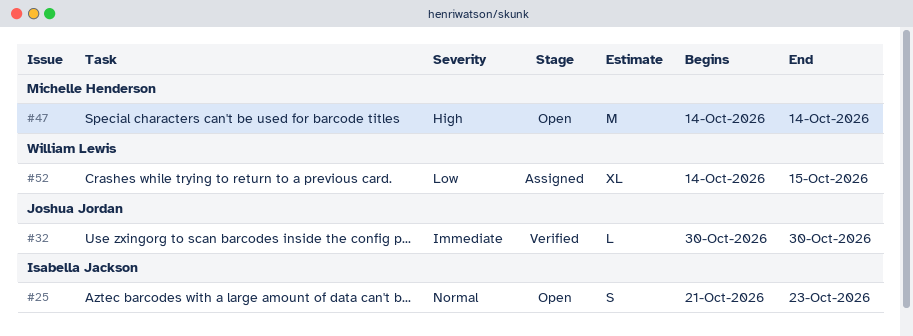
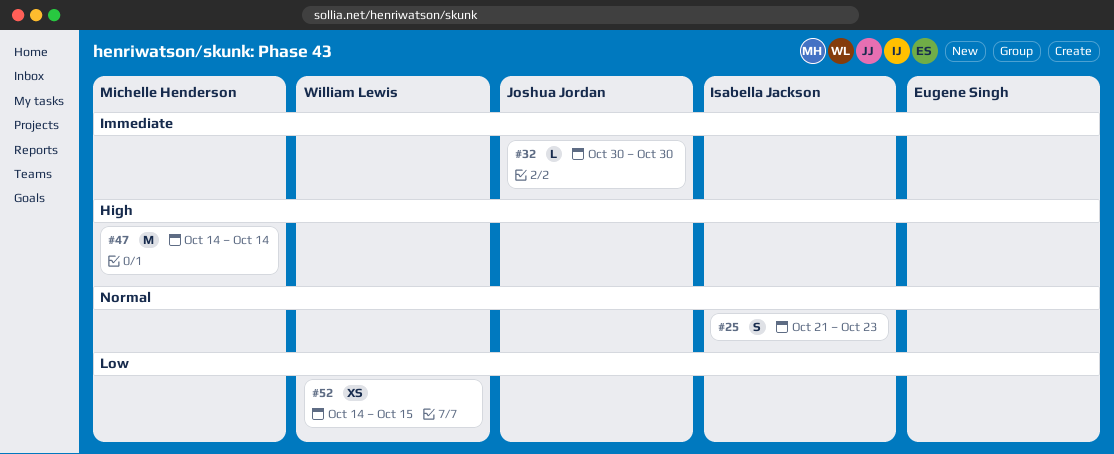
#52, estimate: XL -> XS

